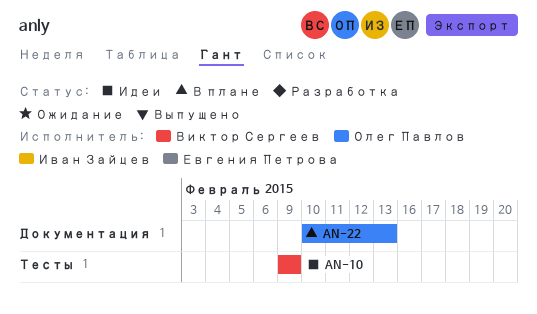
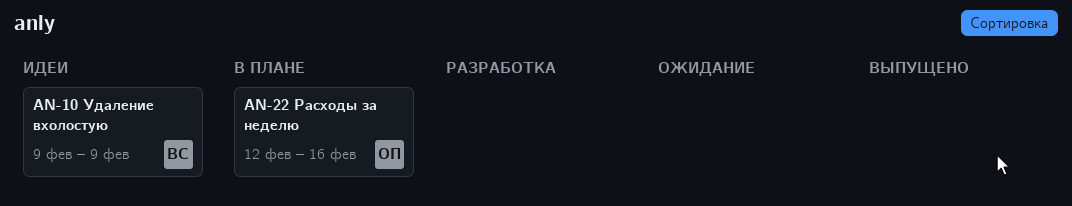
AN-22, start: Feb 10 -> Feb 12
AN-22, due: Feb 13 -> Feb 16

